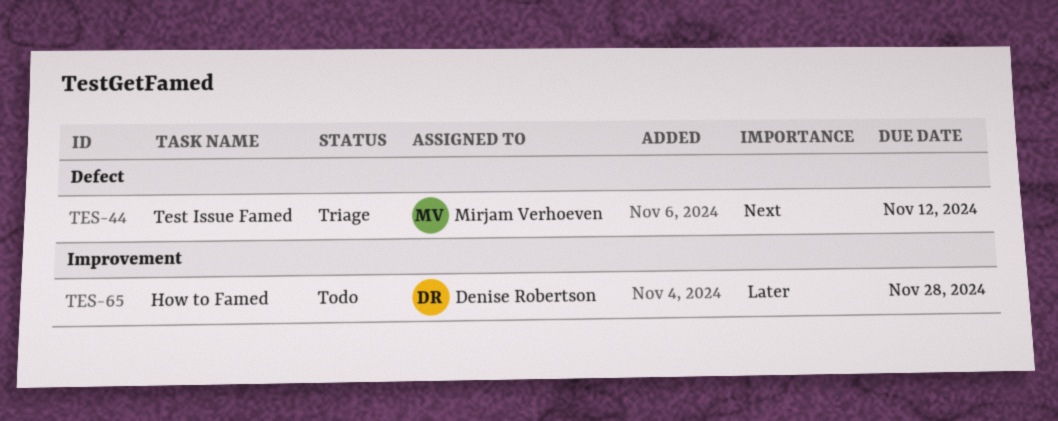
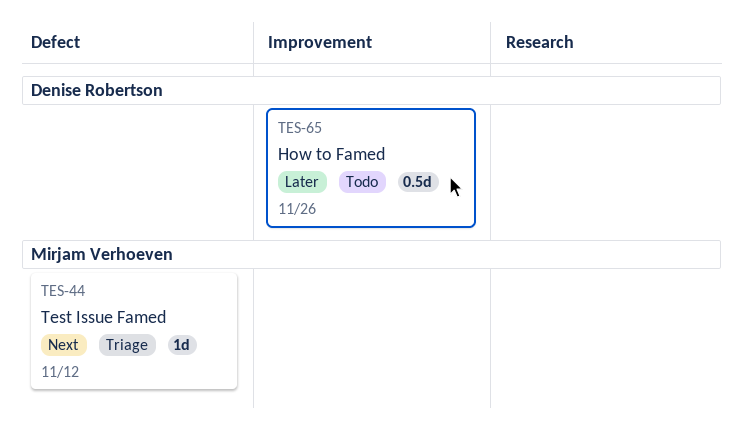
TES-65, due: Nov 28 -> Nov 26

